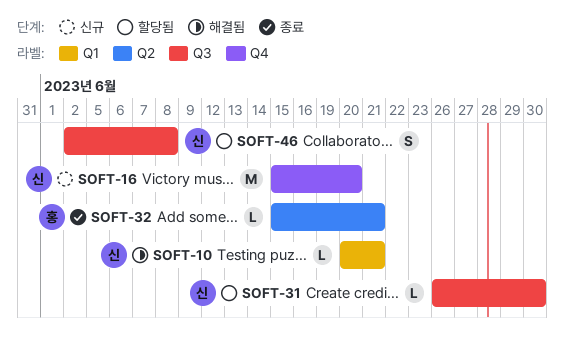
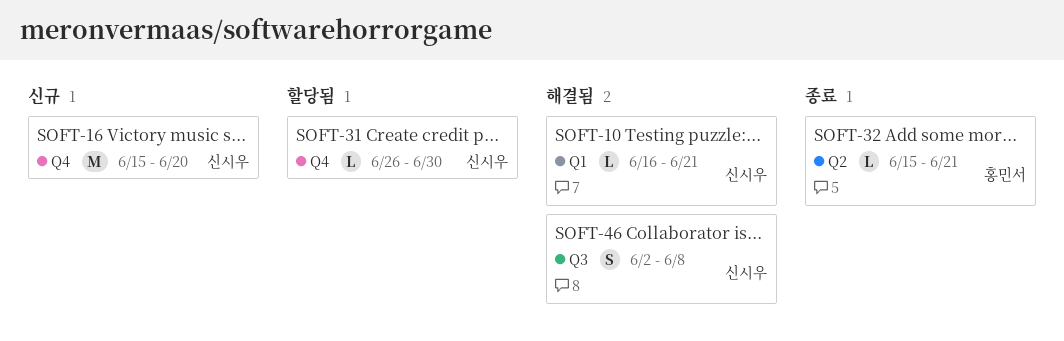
SOFT-10, start: Jun 20 -> Jun 16
SOFT-31, label: Q3 -> Q4
SOFT-46, status: 할당됨 -> 해결됨

